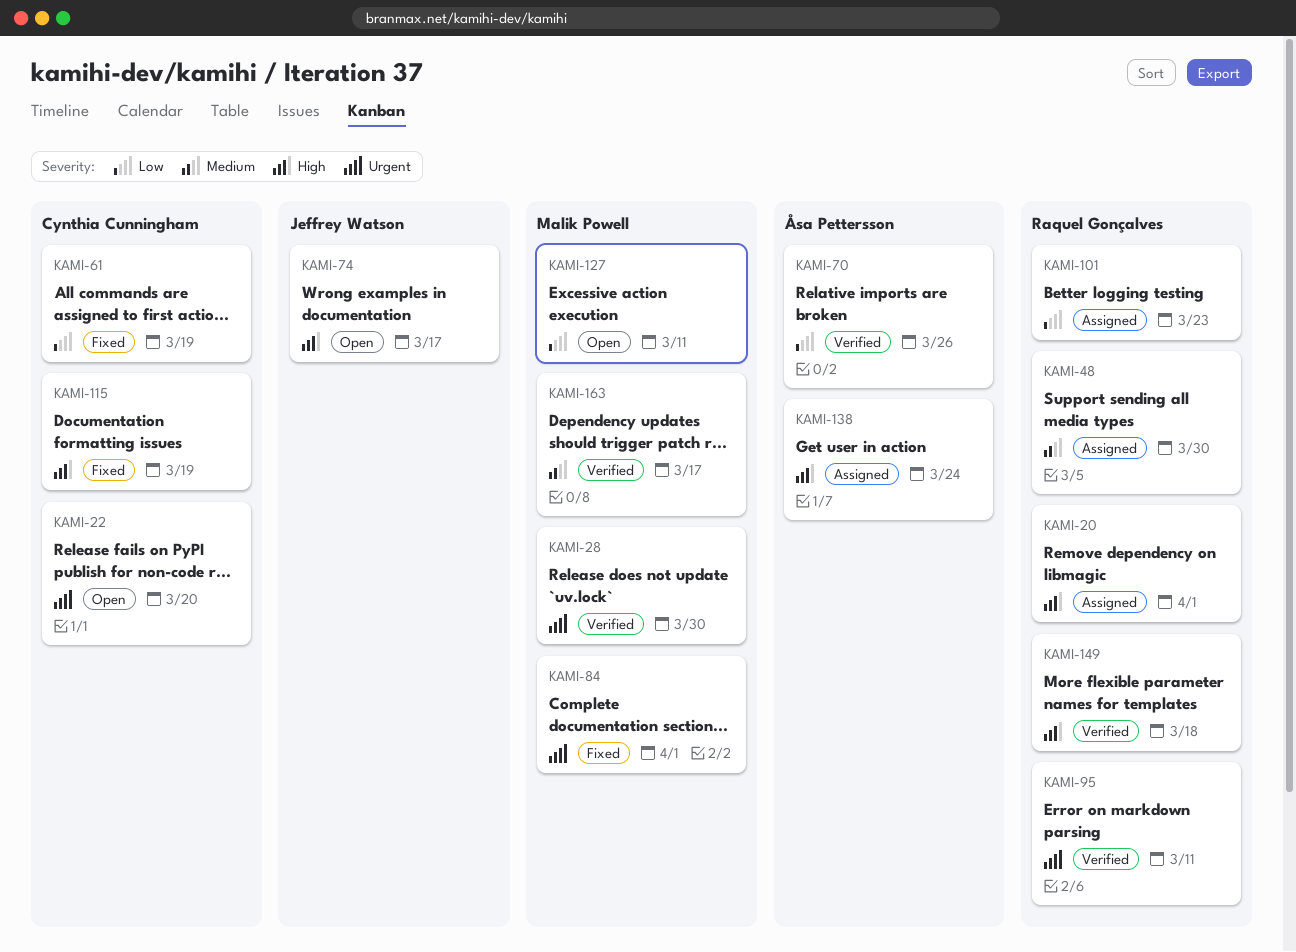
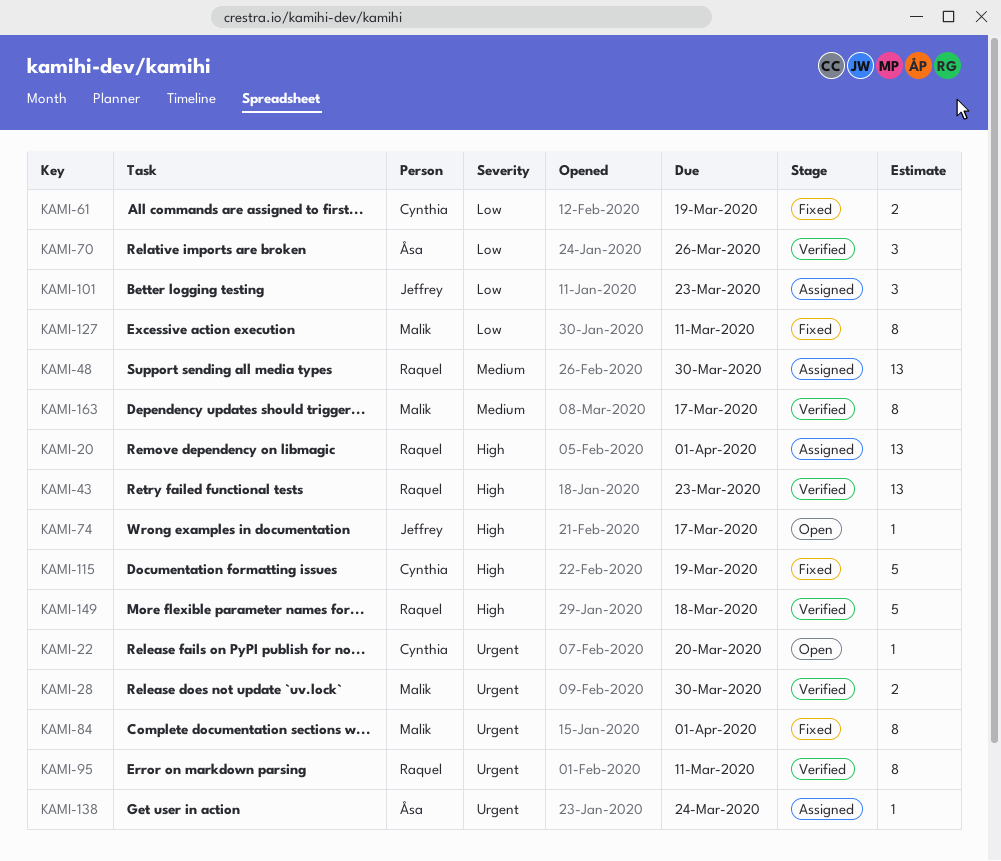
KAMI-43: none -> present
KAMI-101, owner: Raquel Gonçalves -> Jeffrey Watson
KAMI-127, status: Open -> Fixed
KAMI-138, priority: High -> Urgent

